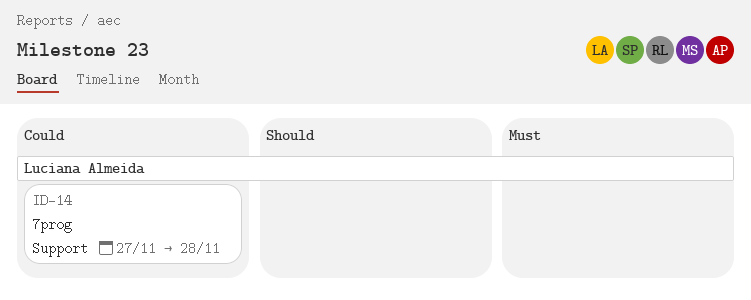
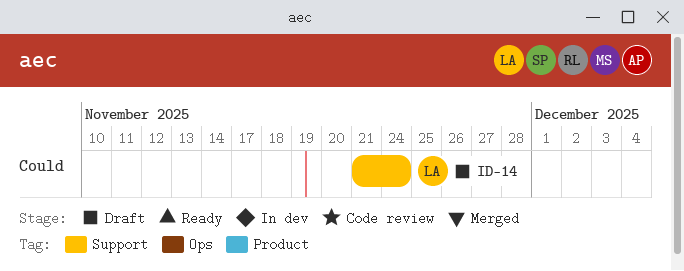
ID-14, start: Nov 27 -> Nov 21
ID-14, due: Nov 28 -> Nov 24

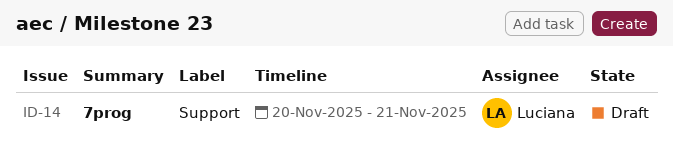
ID-14, start: Nov 21 -> Nov 20
ID-14, due: Nov 24 -> Nov 21

